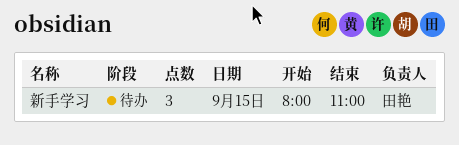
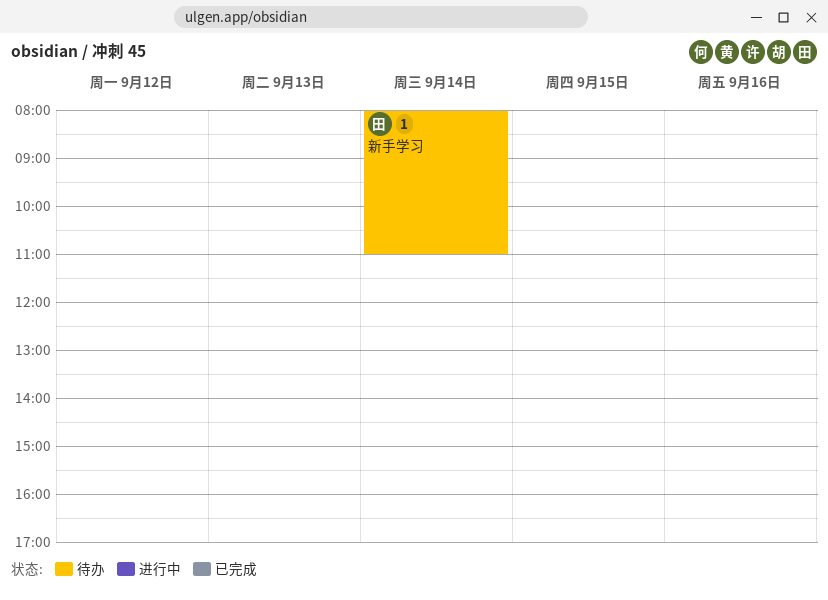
新手学习, estimate: 3 -> 1
新手学习, day: Sep 15 -> Sep 14

